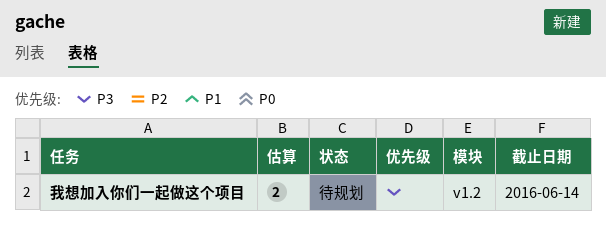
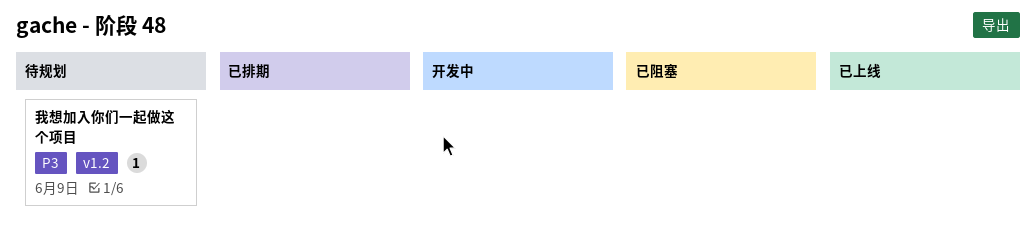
我想加入你们一起做这个项目, estimate: 2 -> 1
我想加入你们一起做这个项目, due: Jun 14 -> Jun 9

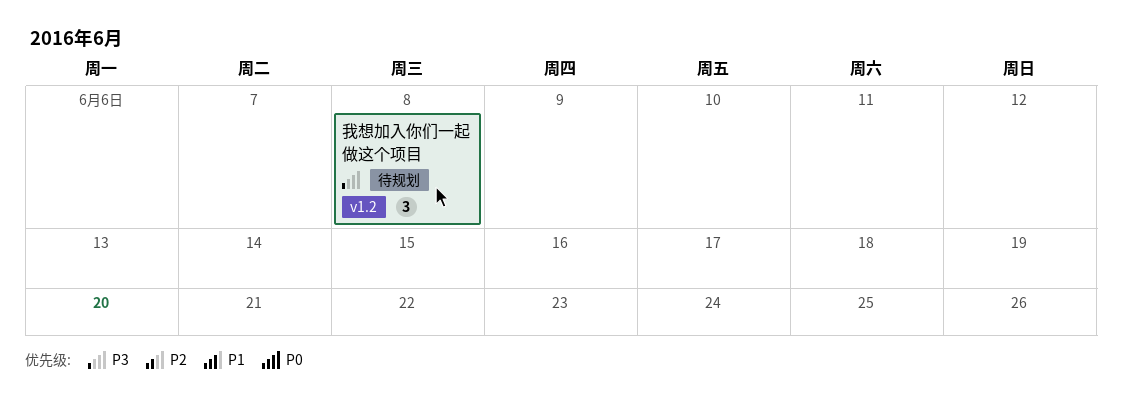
我想加入你们一起做这个项目, estimate: 1 -> 3
我想加入你们一起做这个项目, due: Jun 9 -> Jun 8

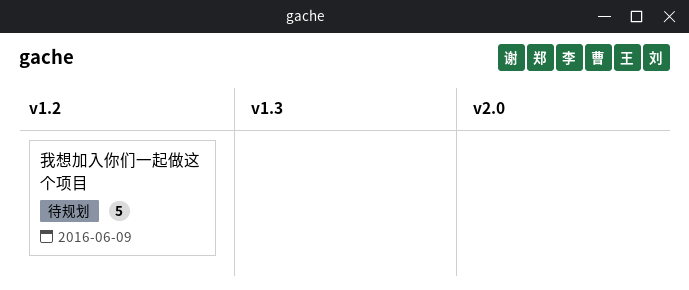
我想加入你们一起做这个项目, estimate: 3 -> 5
我想加入你们一起做这个项目, due: Jun 8 -> Jun 9

